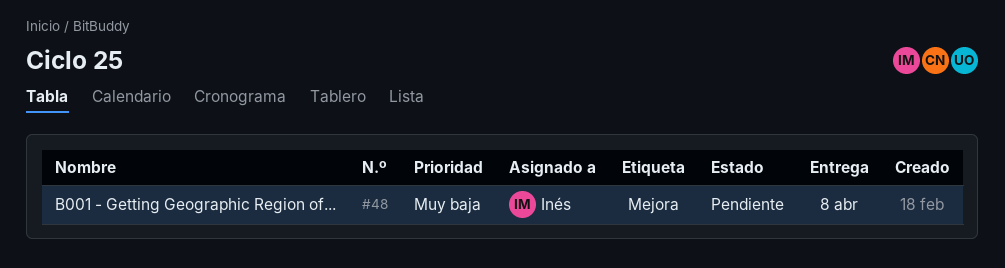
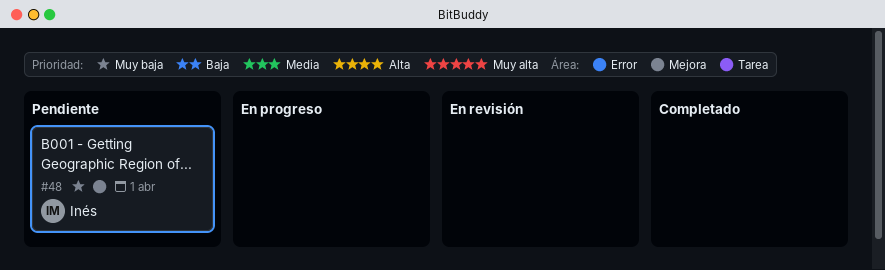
#48, due: Apr 8 -> Apr 1

